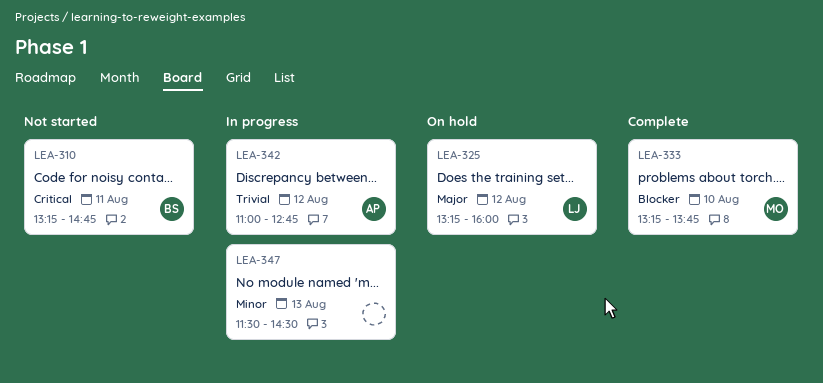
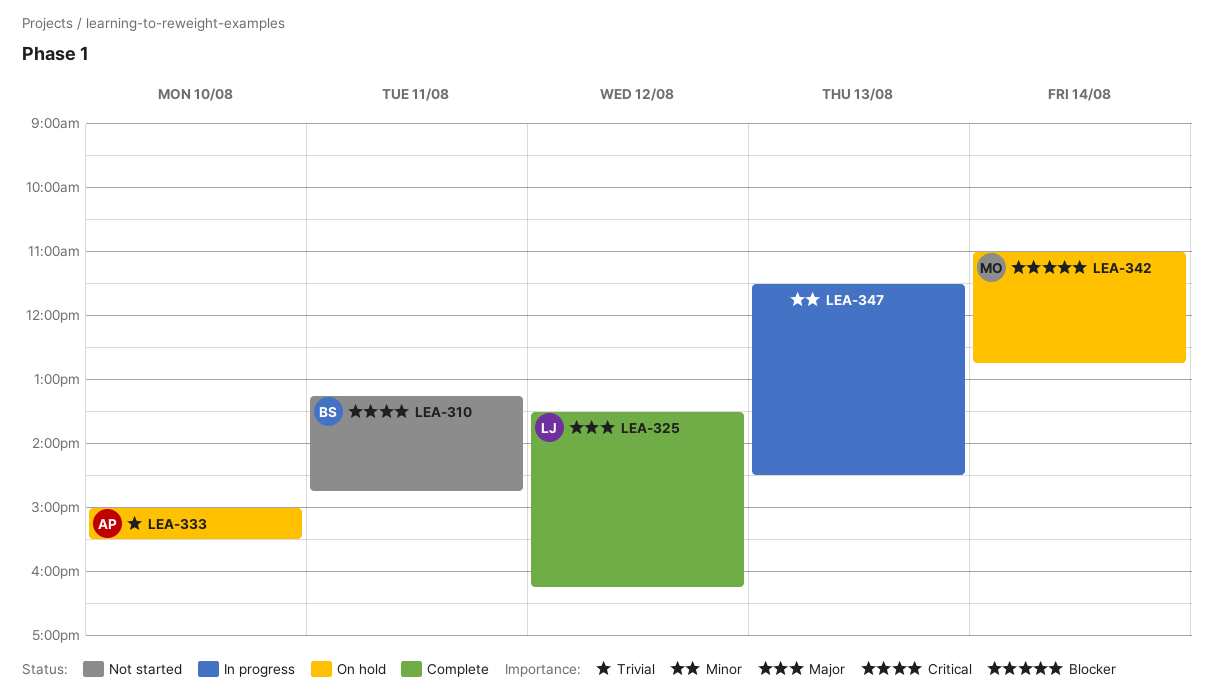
LEA-325, status: On hold -> Complete
LEA-325, begins: 13:15 -> 13:30
LEA-325, ends: 16:00 -> 16:15
LEA-333, status: Complete -> On hold
LEA-333, owner: MO -> AP
LEA-333, priority: Blocker -> Trivial
LEA-333, begins: 13:15 -> 15:00
LEA-333, ends: 13:45 -> 15:30
LEA-342, status: In progress -> On hold
LEA-342, owner: AP -> MO
LEA-342, priority: Trivial -> Blocker
LEA-342, day: Aug 12 -> Aug 14

